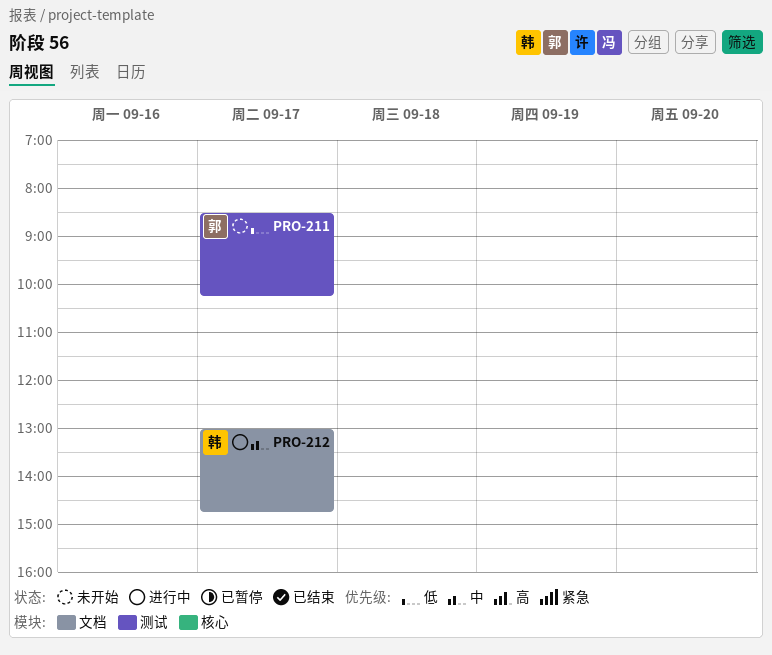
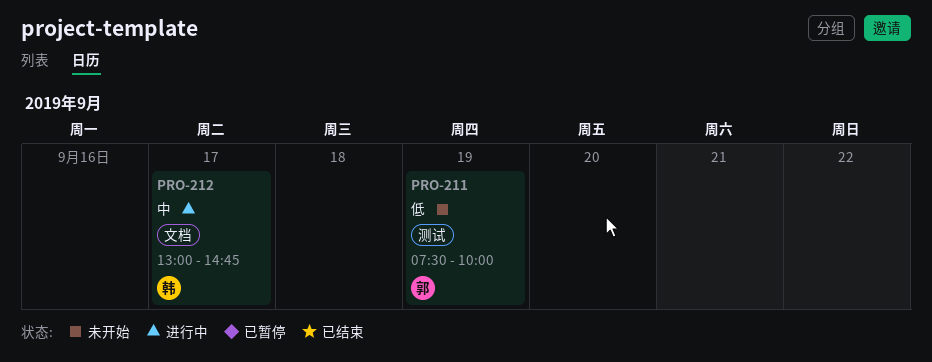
PRO-211, day: Sep 17 -> Sep 19
PRO-211, begins: 08:30 -> 07:30
PRO-211, ends: 10:15 -> 10:00

